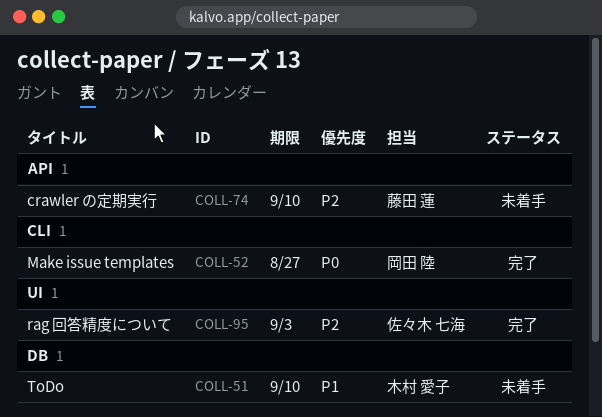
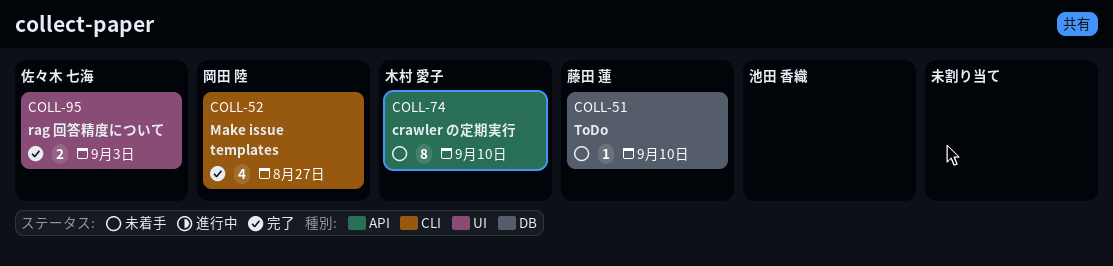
COLL-51, owner: 木村 愛子 -> 藤田 蓮
COLL-74, owner: 藤田 蓮 -> 木村 愛子

